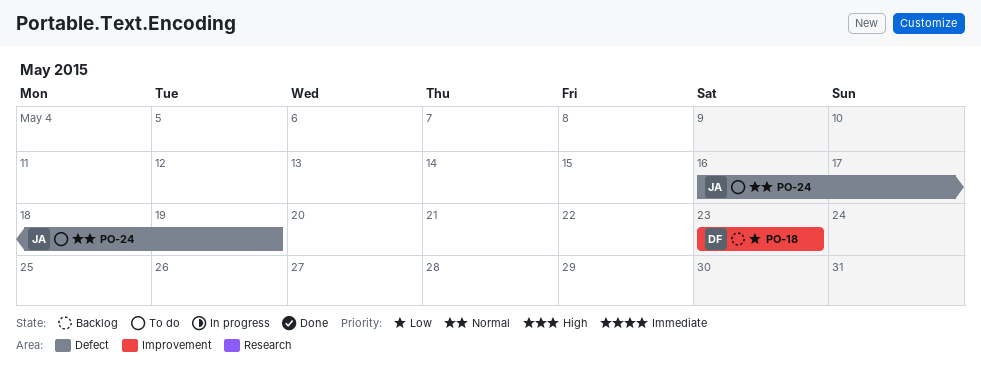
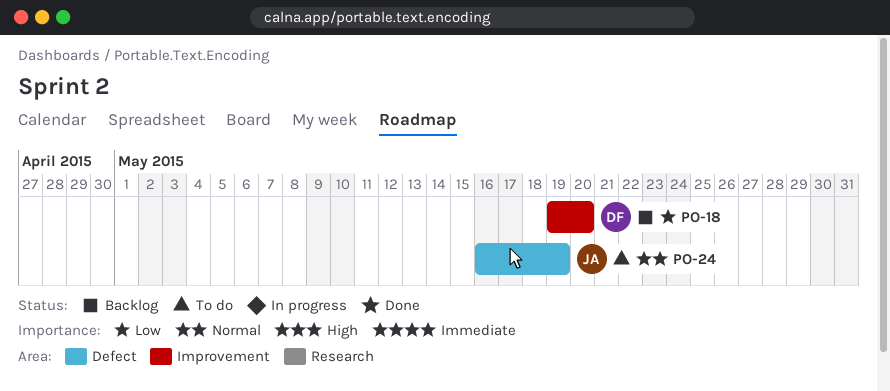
PO-18, start: May 23 -> May 19
PO-18, due: May 23 -> May 20

